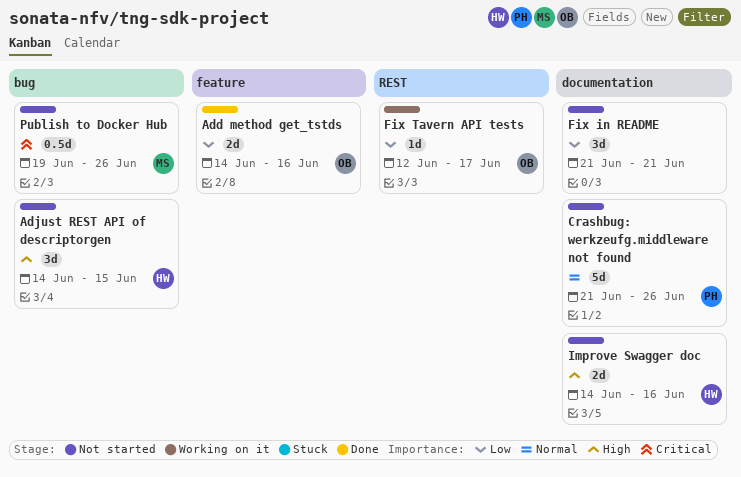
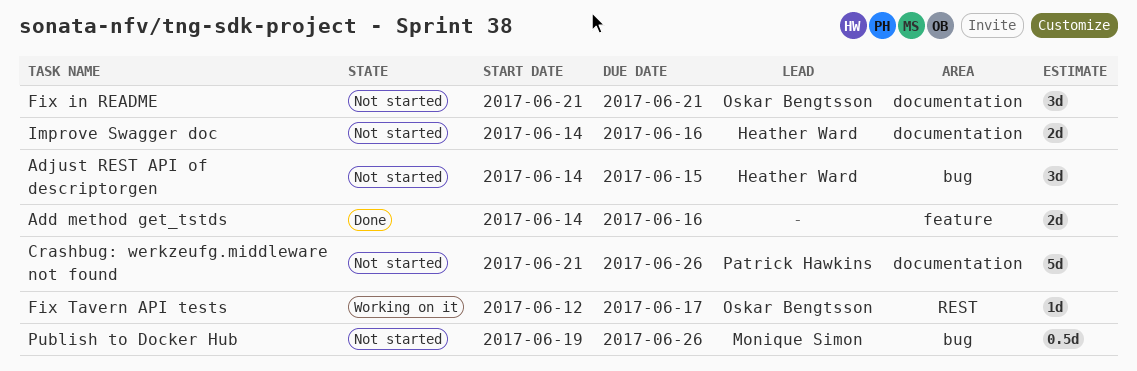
Add method get_tstds, owner: Oskar Bengtsson -> none
Fix in README, owner: none -> Oskar Bengtsson

